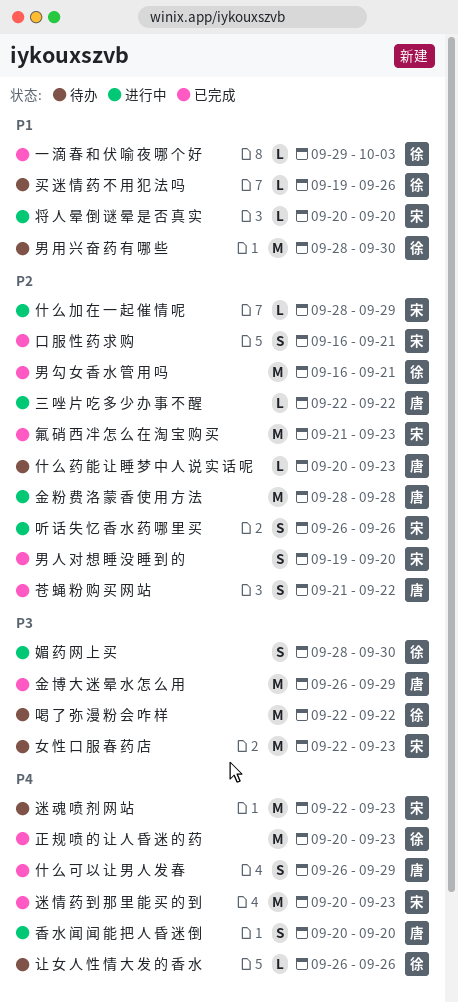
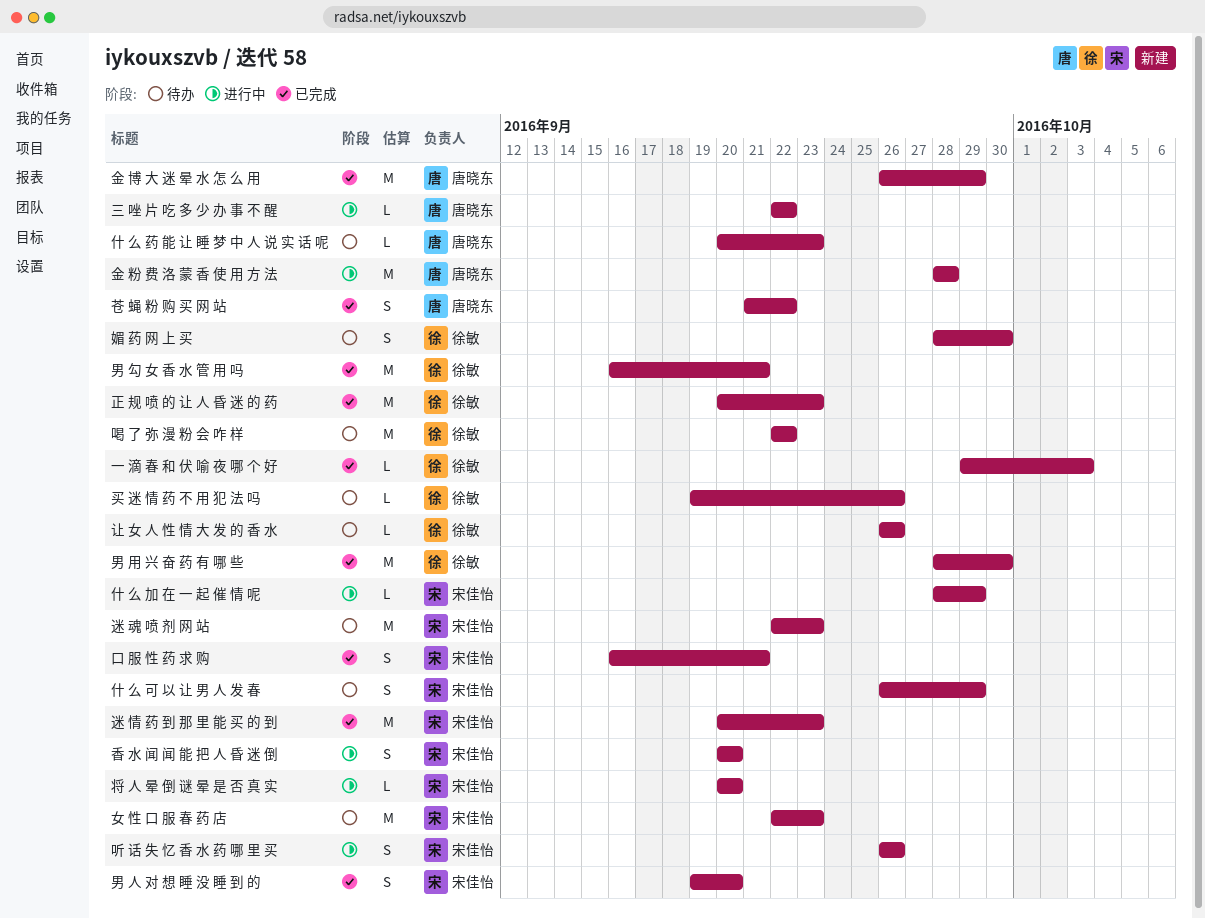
什 么 可 以 让 男 人 发 春, status: 已完成 -> 待办
什 么 可 以 让 男 人 发 春, owner: 唐晓东 -> 宋佳怡
媚 药 网 上 买, status: 进行中 -> 待办
氟 硝 西 冸 怎 么 在 淘 宝 购 买: present -> none
男 用 兴 奋 药 有 哪 些, status: 待办 -> 已完成
香 水 闻 闻 能 把 人 昏 迷 倒, owner: 唐晓东 -> 宋佳怡

